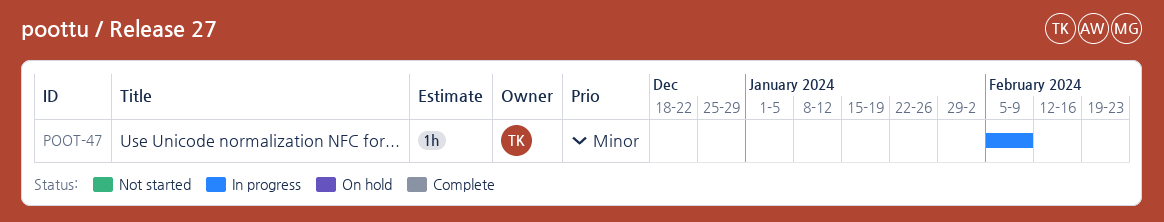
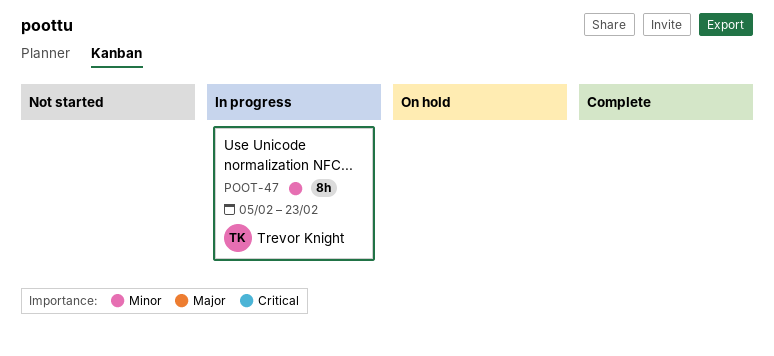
POOT-47, estimate: 1h -> 8h
POOT-47, due: Feb 9 -> Feb 23

